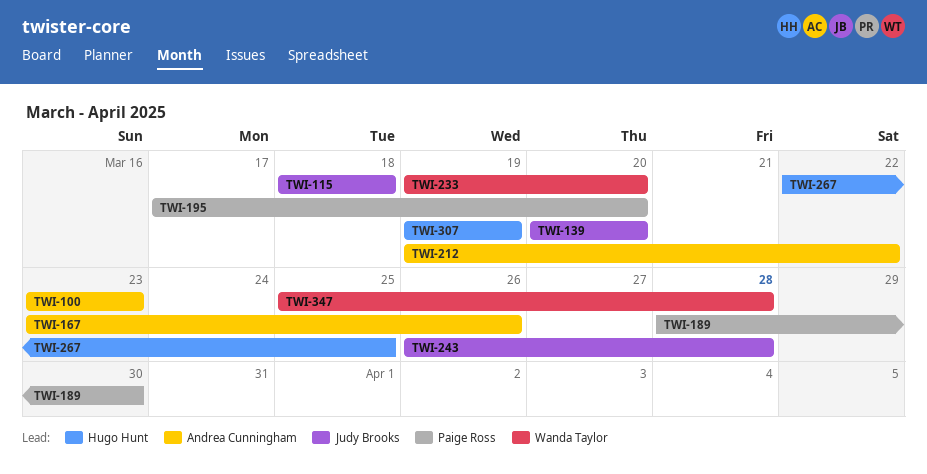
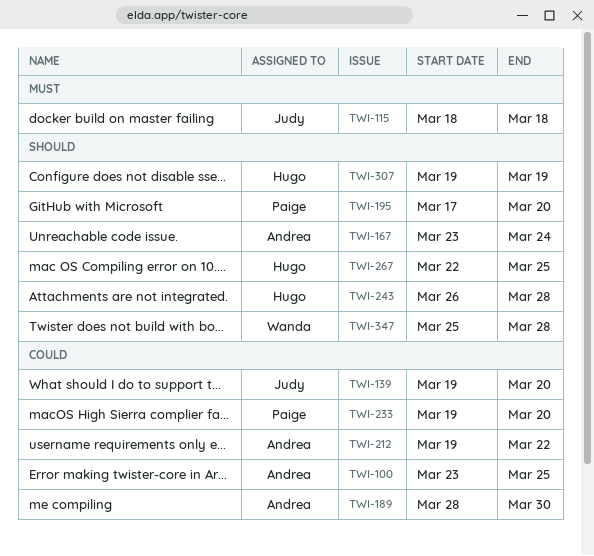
TWI-100, due: Mar 23 -> Mar 25
TWI-139, start: Mar 20 -> Mar 19
TWI-167, due: Mar 26 -> Mar 24
TWI-189, owner: Paige Ross -> Andrea Cunningham
TWI-233, owner: Wanda Taylor -> Paige Ross
TWI-243, owner: Judy Brooks -> Hugo Hunt

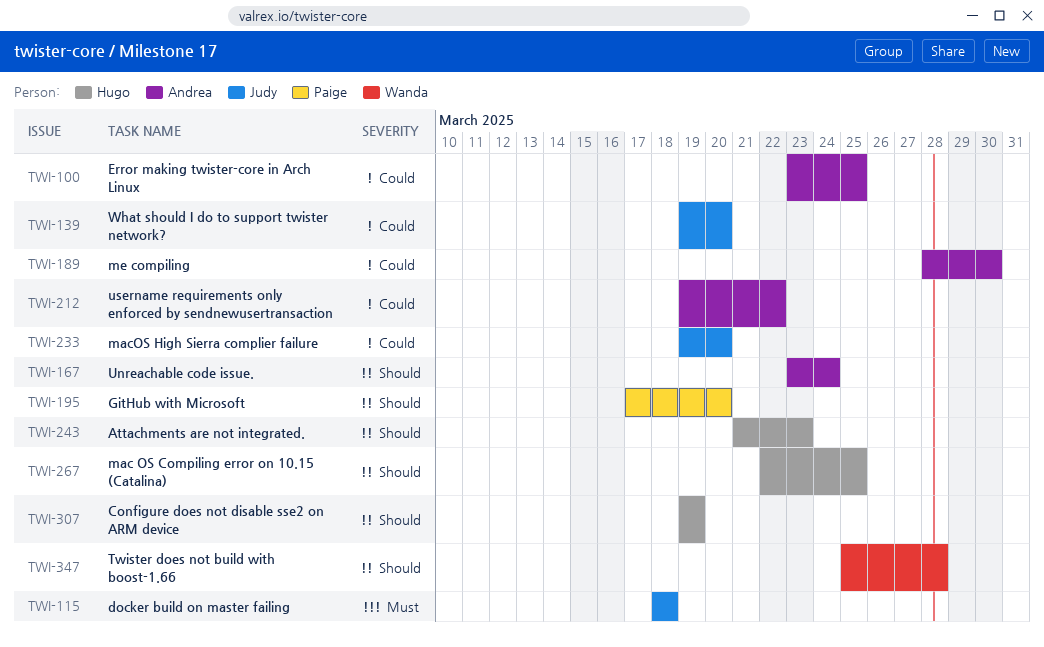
TWI-233, owner: Paige -> Judy
TWI-243, start: Mar 26 -> Mar 21
TWI-243, due: Mar 28 -> Mar 23

